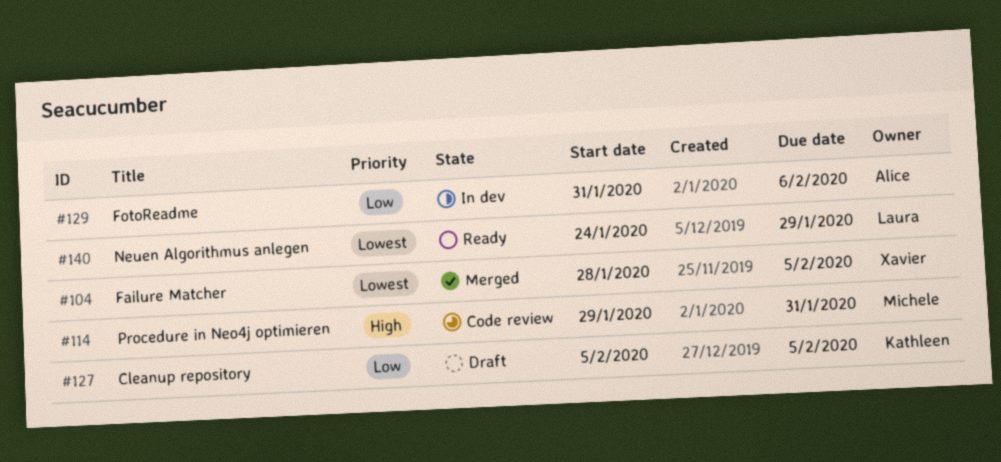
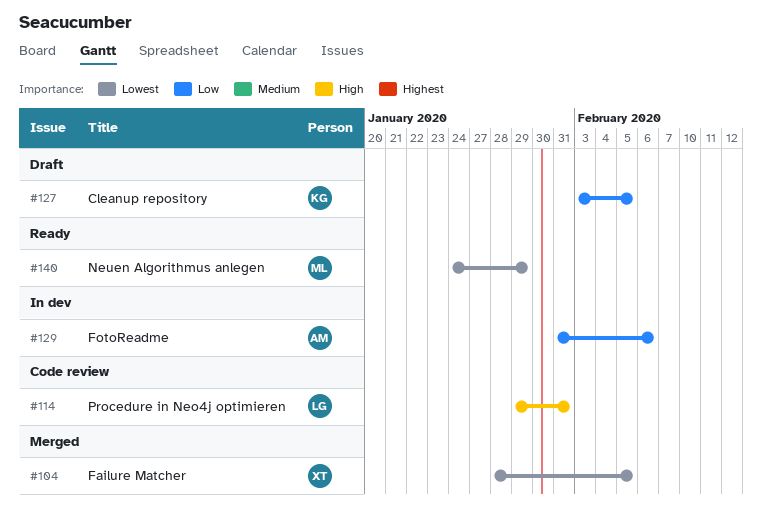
#114, owner: Michele -> Laura
#127, start: Feb 5 -> Feb 3
#140, owner: Laura -> Michele

